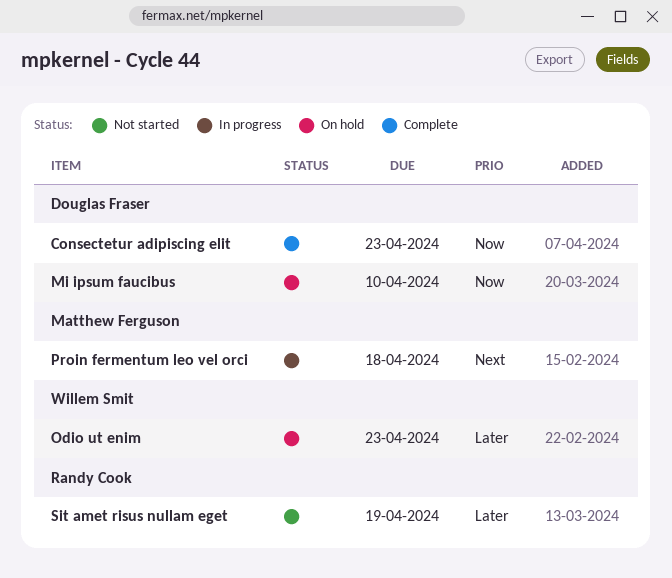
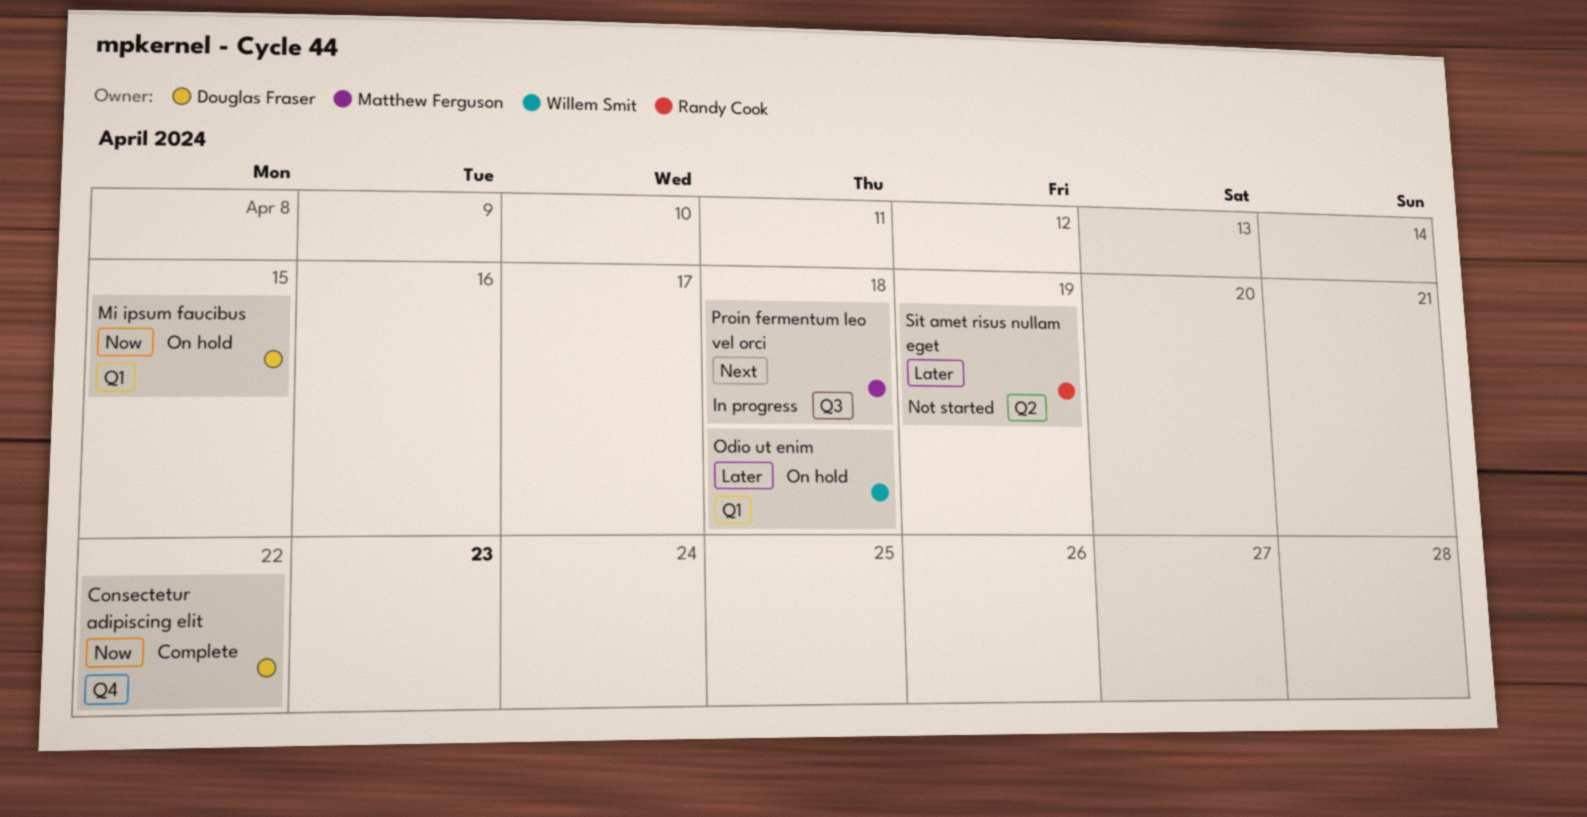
Consectetur adipiscing elit, due: Apr 23 -> Apr 22
Mi ipsum faucibus, due: Apr 10 -> Apr 15
Odio ut enim, due: Apr 23 -> Apr 18

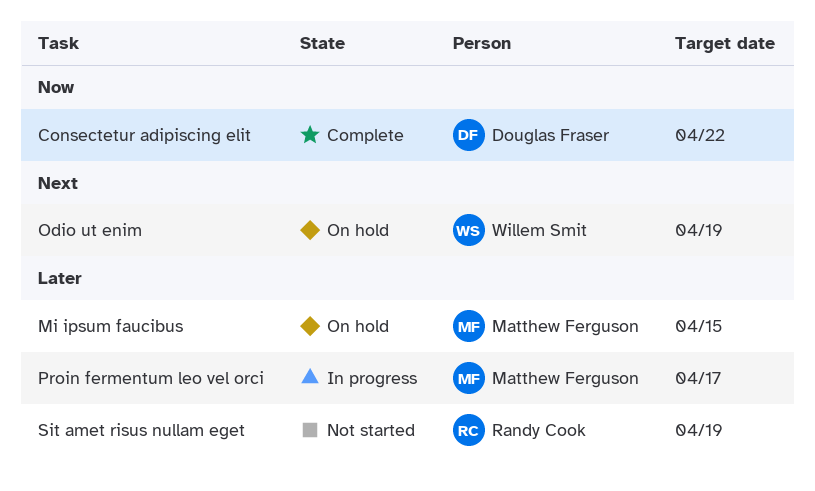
Mi ipsum faucibus, owner: Douglas Fraser -> Matthew Ferguson
Mi ipsum faucibus, priority: Now -> Later
Odio ut enim, priority: Later -> Next
Odio ut enim, due: Apr 18 -> Apr 19
Proin fermentum leo vel orci, priority: Next -> Later
Proin fermentum leo vel orci, due: Apr 18 -> Apr 17

